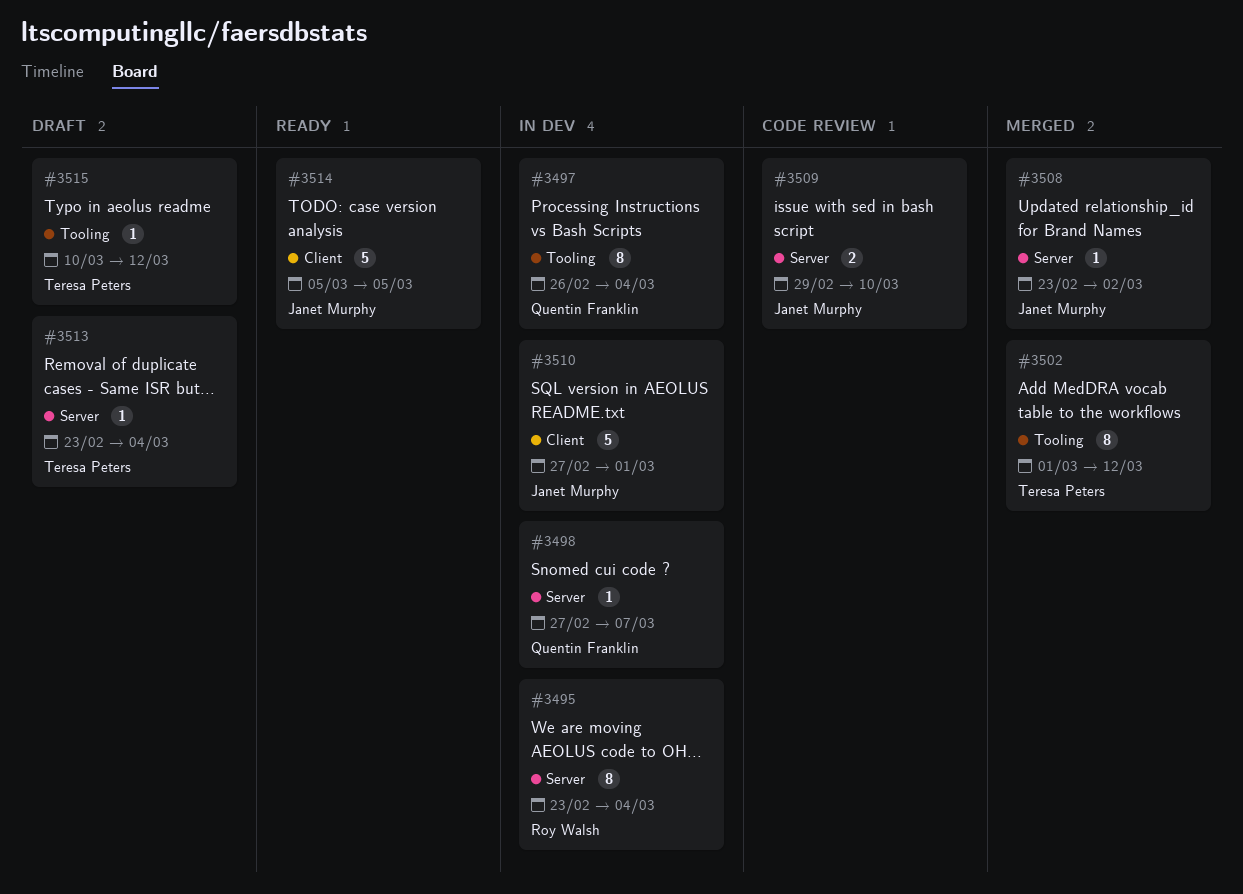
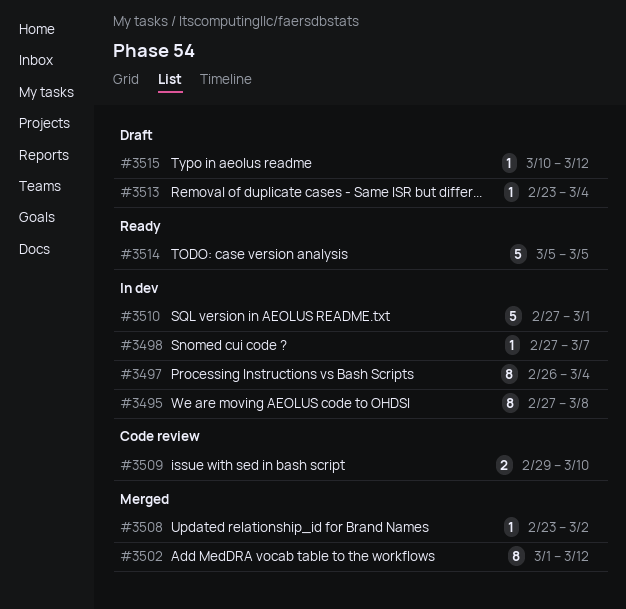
#3495, start: Feb 23 -> Feb 27
#3495, due: Mar 4 -> Mar 8

